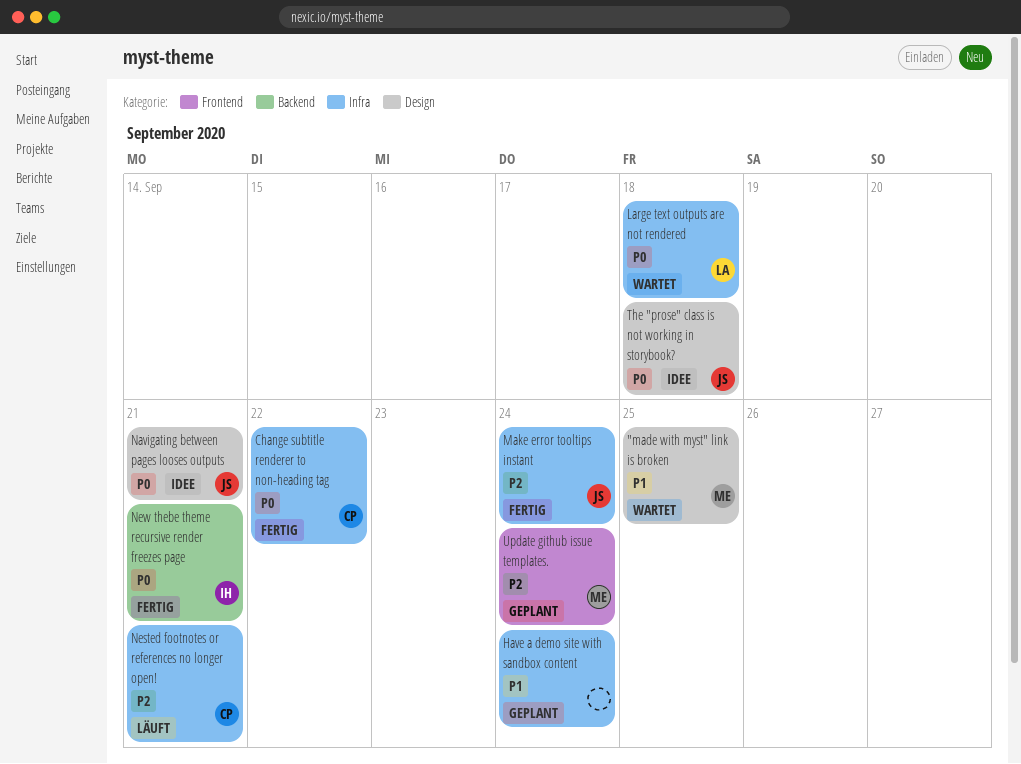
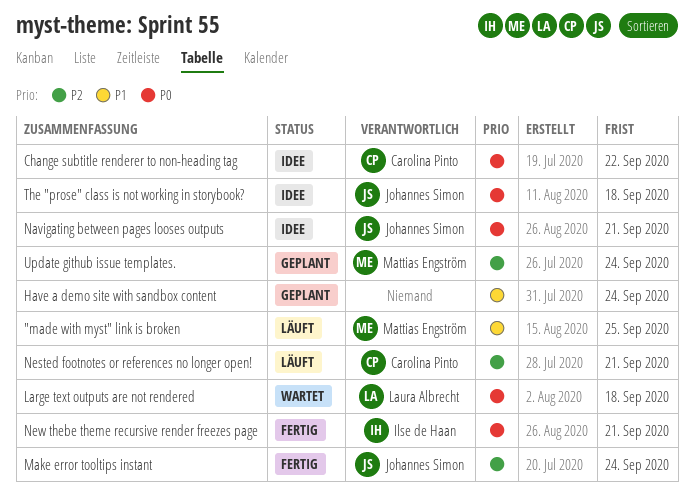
"made with myst" link is broken, status: Wartet -> Läuft
Change subtitle renderer to non-heading tag, status: Fertig -> Idee

